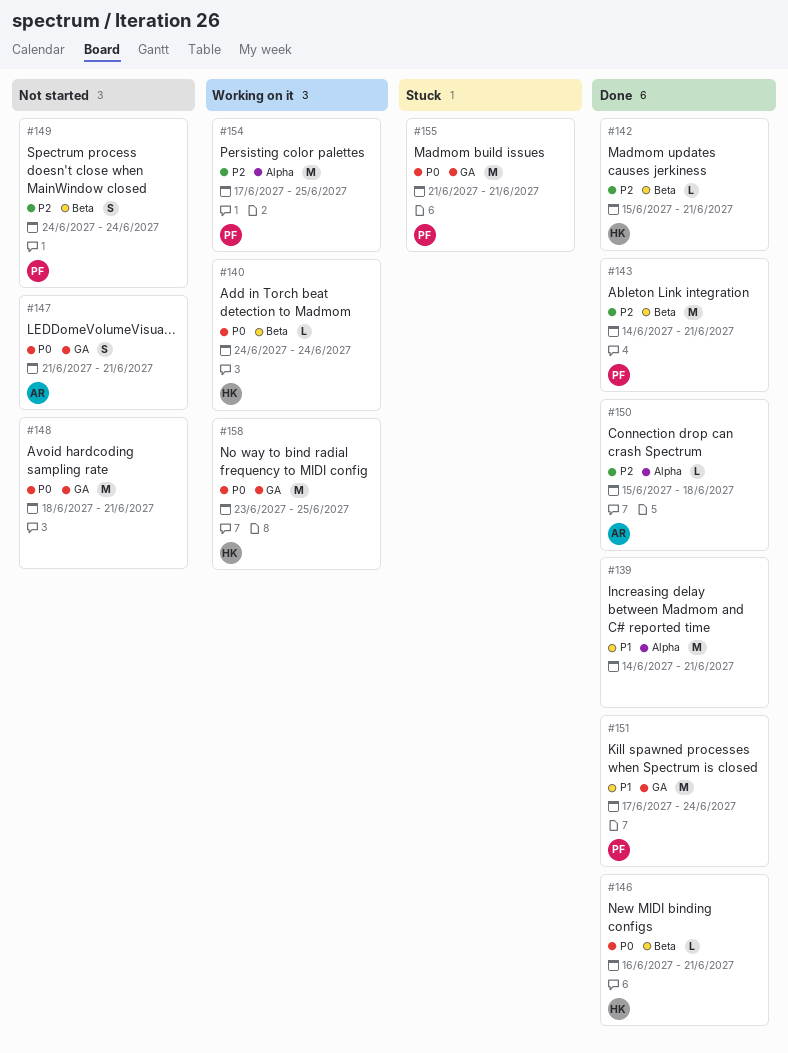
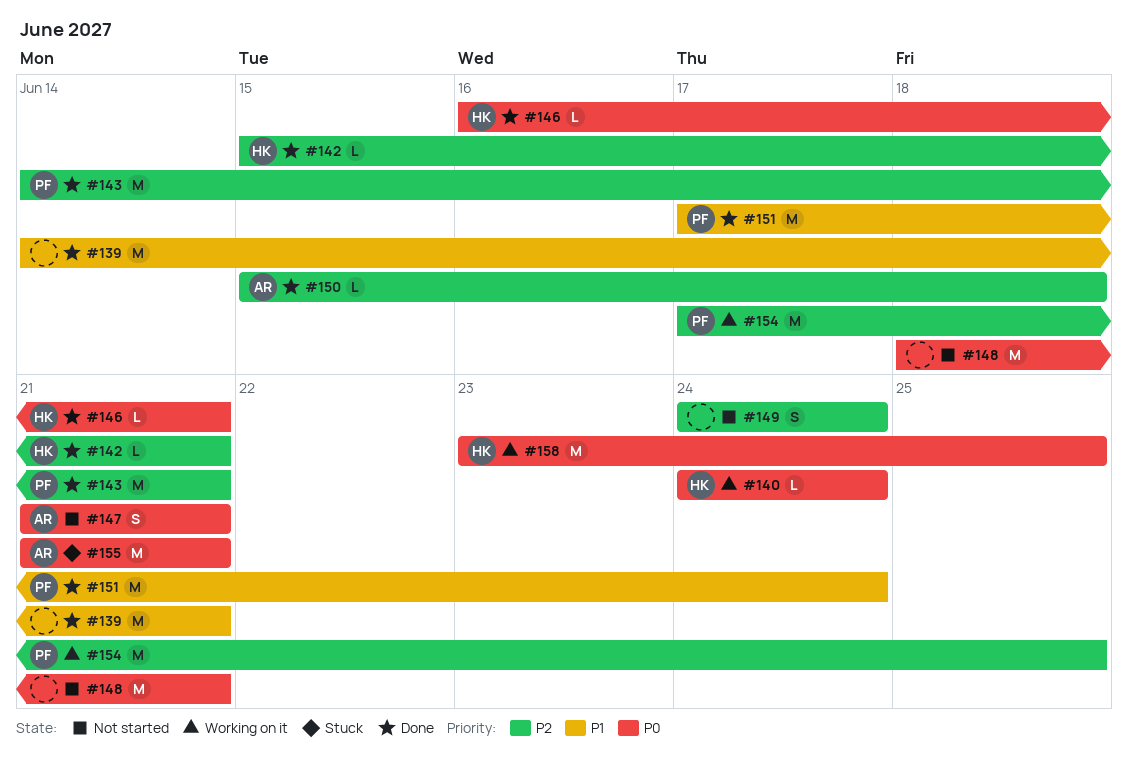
#149, owner: PF -> none
#155, owner: PF -> AR

